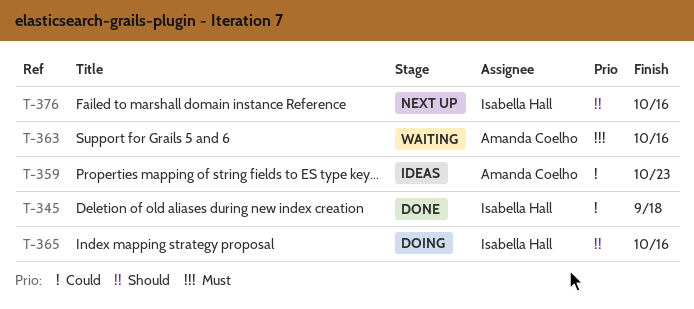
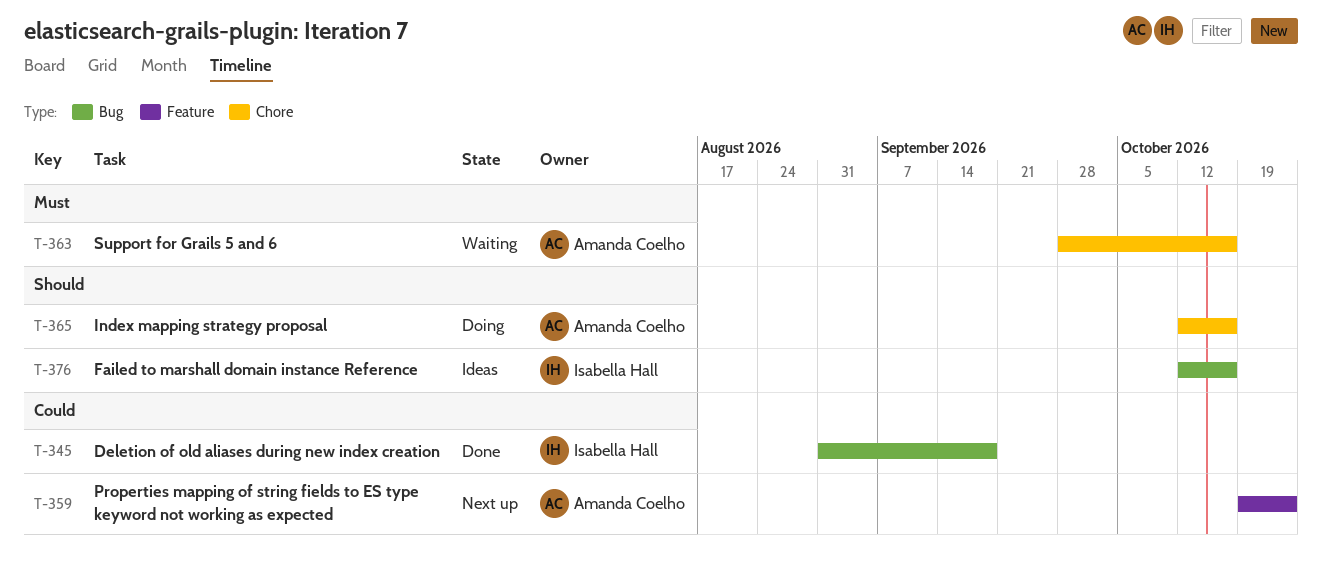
T-359, status: Ideas -> Next up
T-365, owner: Isabella Hall -> Amanda Coelho
T-376, status: Next up -> Ideas

